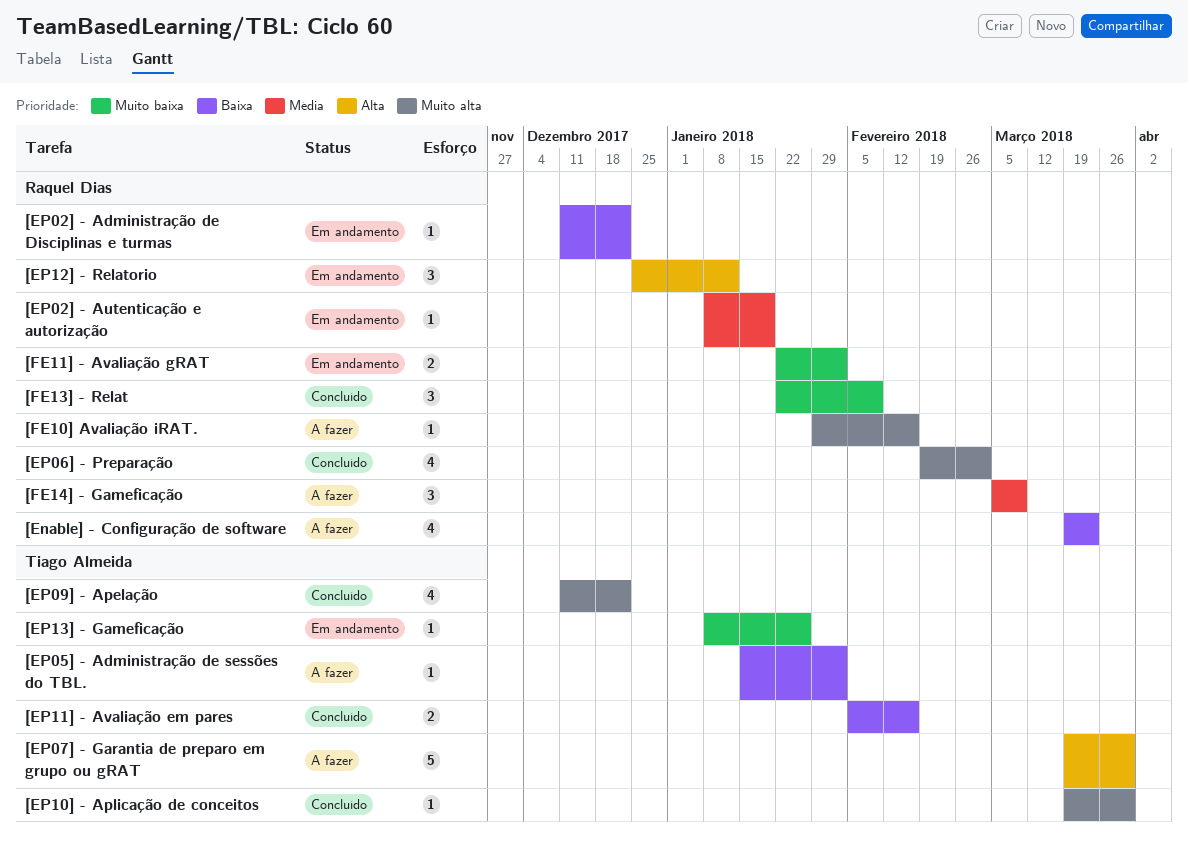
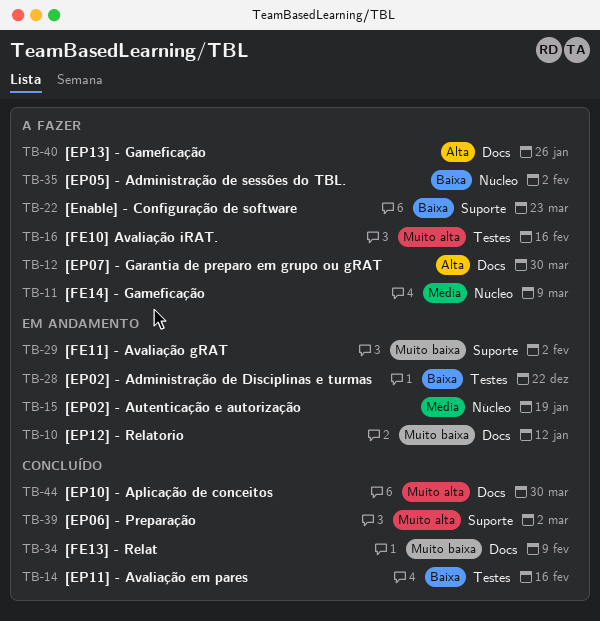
[EP09] - Apelação: present -> none
[EP12] - Relatorio, priority: Alta -> Muito baixa
[EP13] - Gameficação, status: Em andamento -> A fazer
[EP13] - Gameficação, priority: Muito baixa -> Alta

